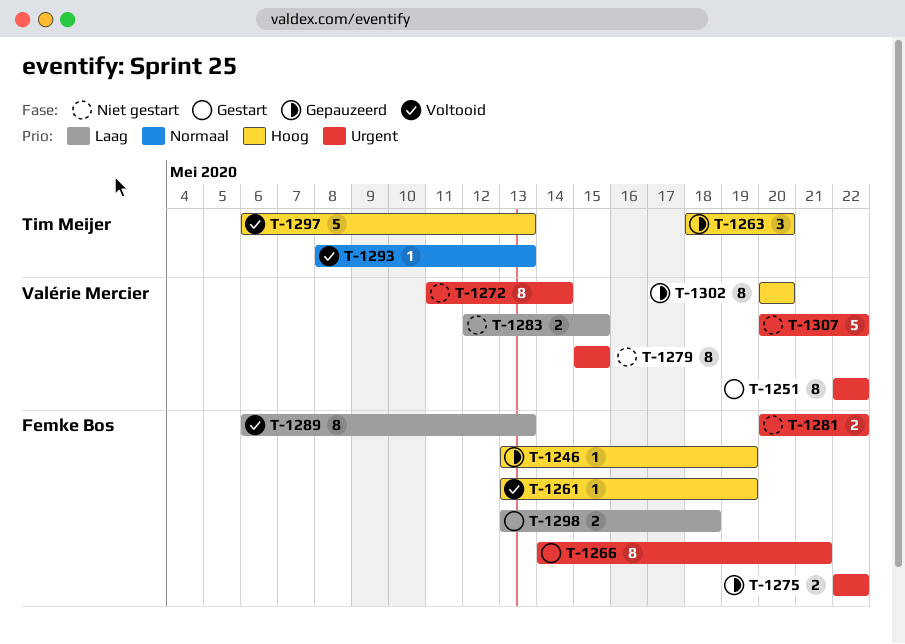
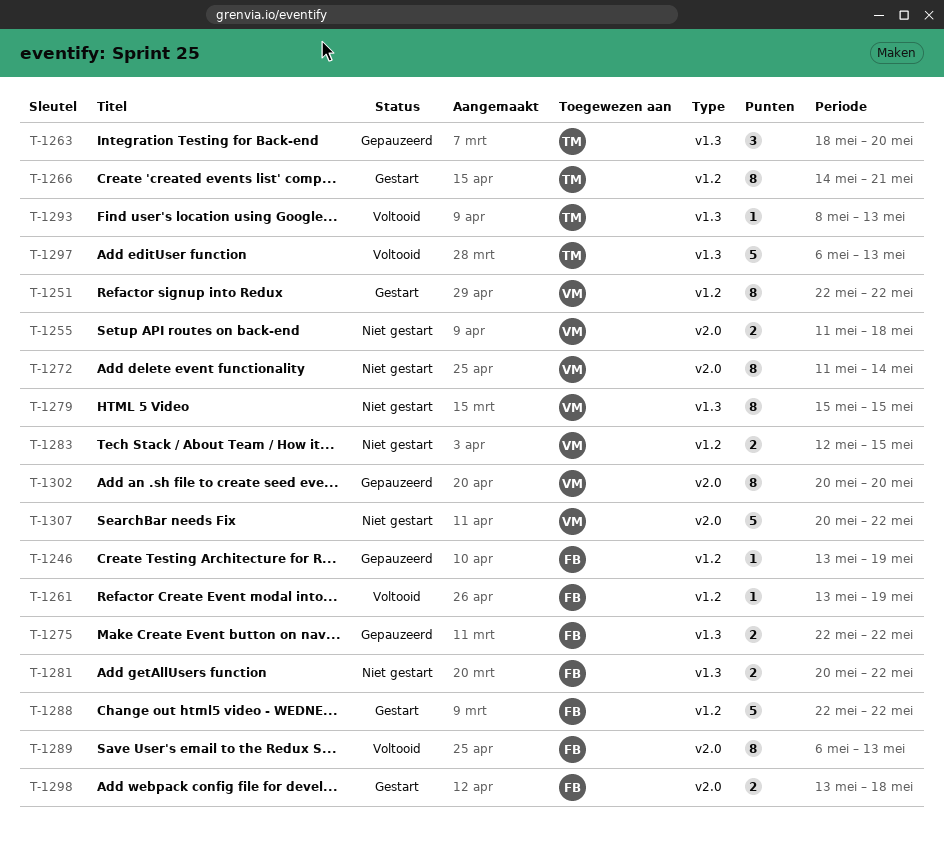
T-1255: none -> present
T-1266, owner: Femke Bos -> Tim Meijer
T-1288: none -> present

